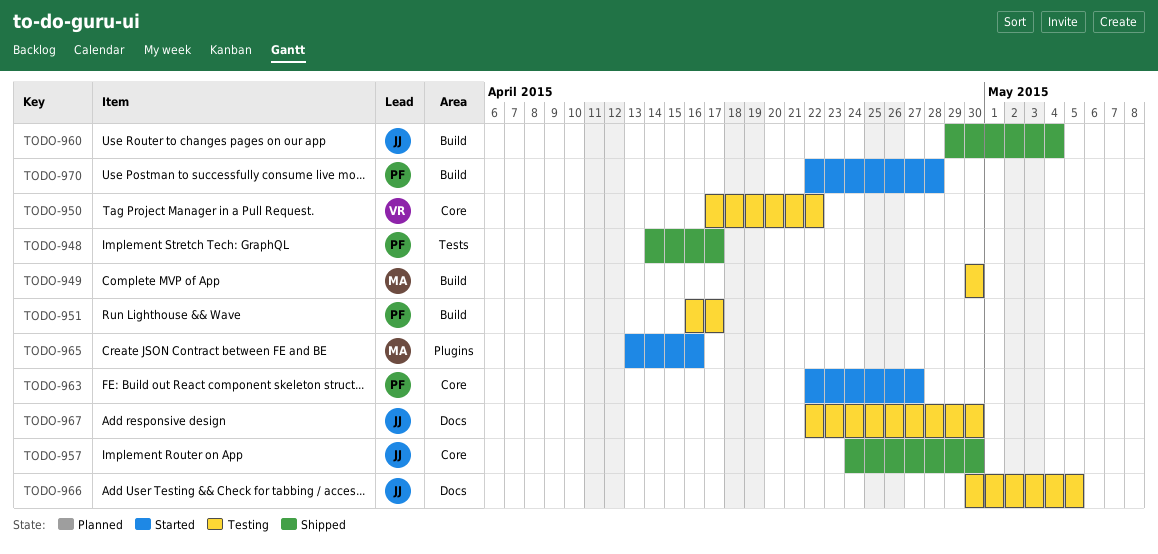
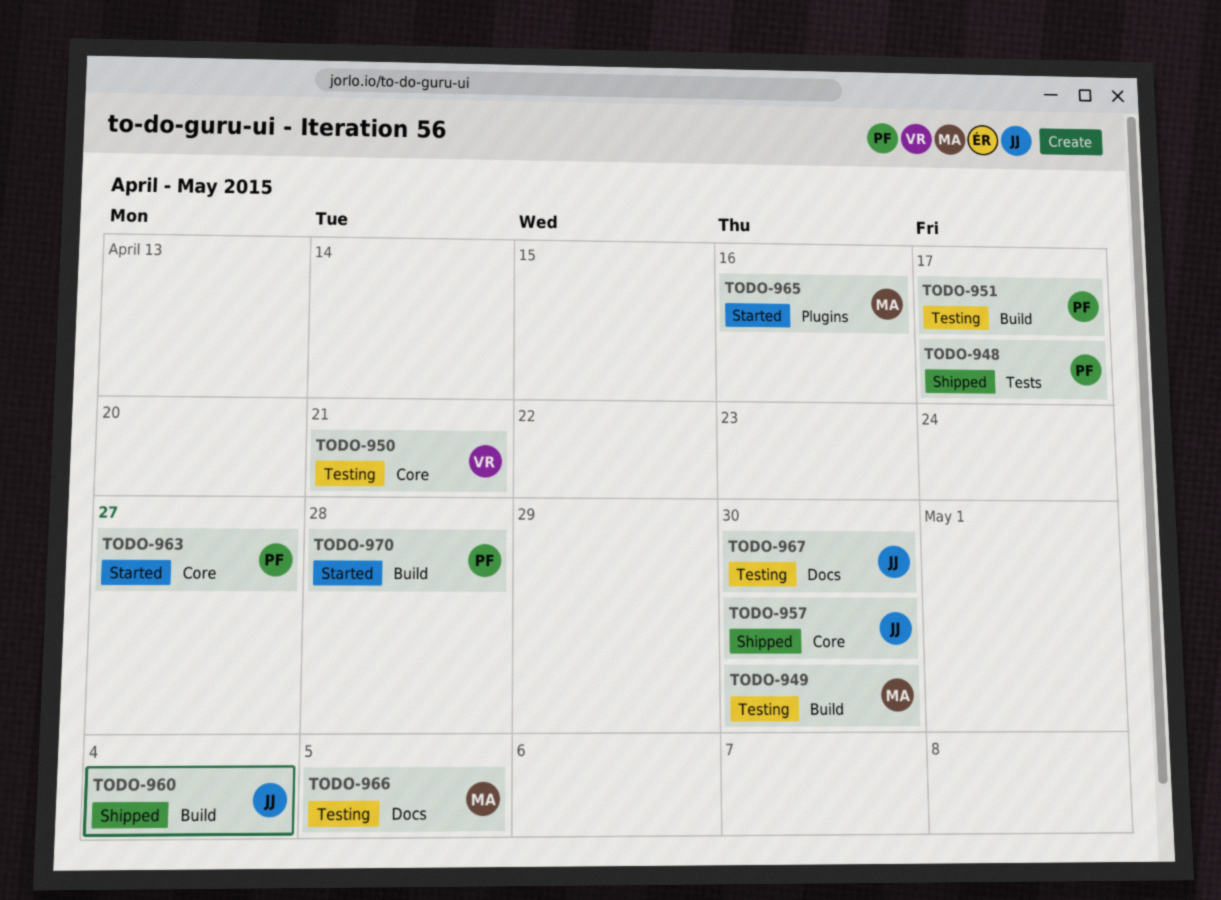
TODO-950, due: Apr 22 -> Apr 21
TODO-966, owner: JJ -> MA

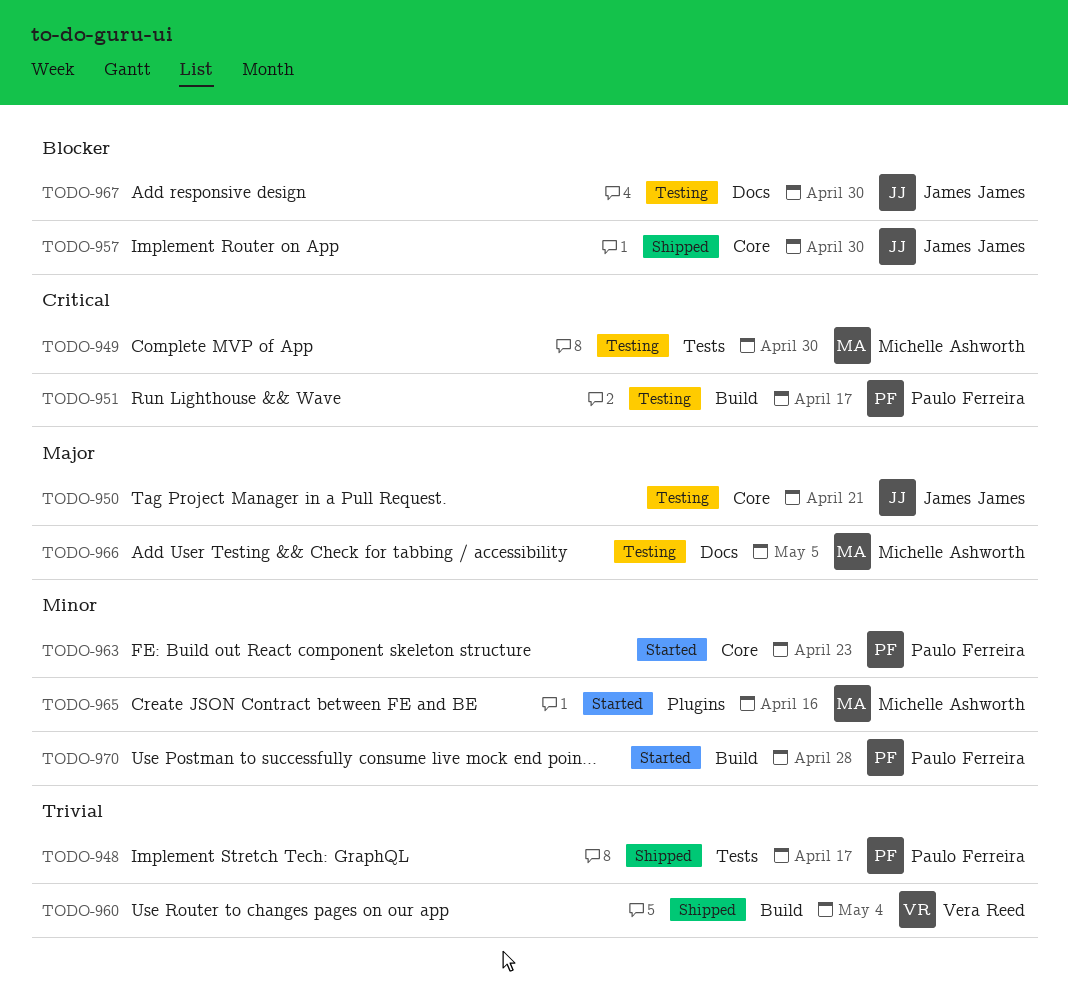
TODO-949, label: Build -> Tests
TODO-950, owner: Vera Reed -> James James
TODO-960, owner: James James -> Vera Reed
TODO-963, due: Apr 27 -> Apr 23

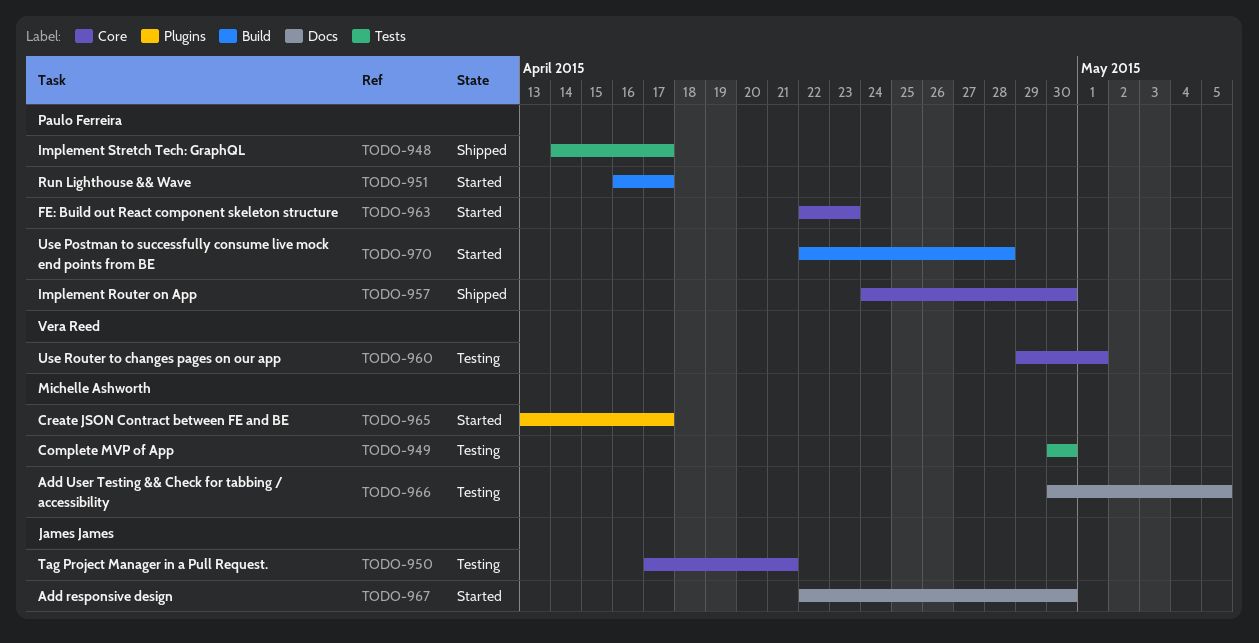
TODO-951, status: Testing -> Started
TODO-957, owner: James James -> Paulo Ferreira
TODO-960, status: Shipped -> Testing
TODO-960, label: Build -> Core
TODO-960, due: May 4 -> May 1
TODO-965, due: Apr 16 -> Apr 17
TODO-967, status: Testing -> Started

